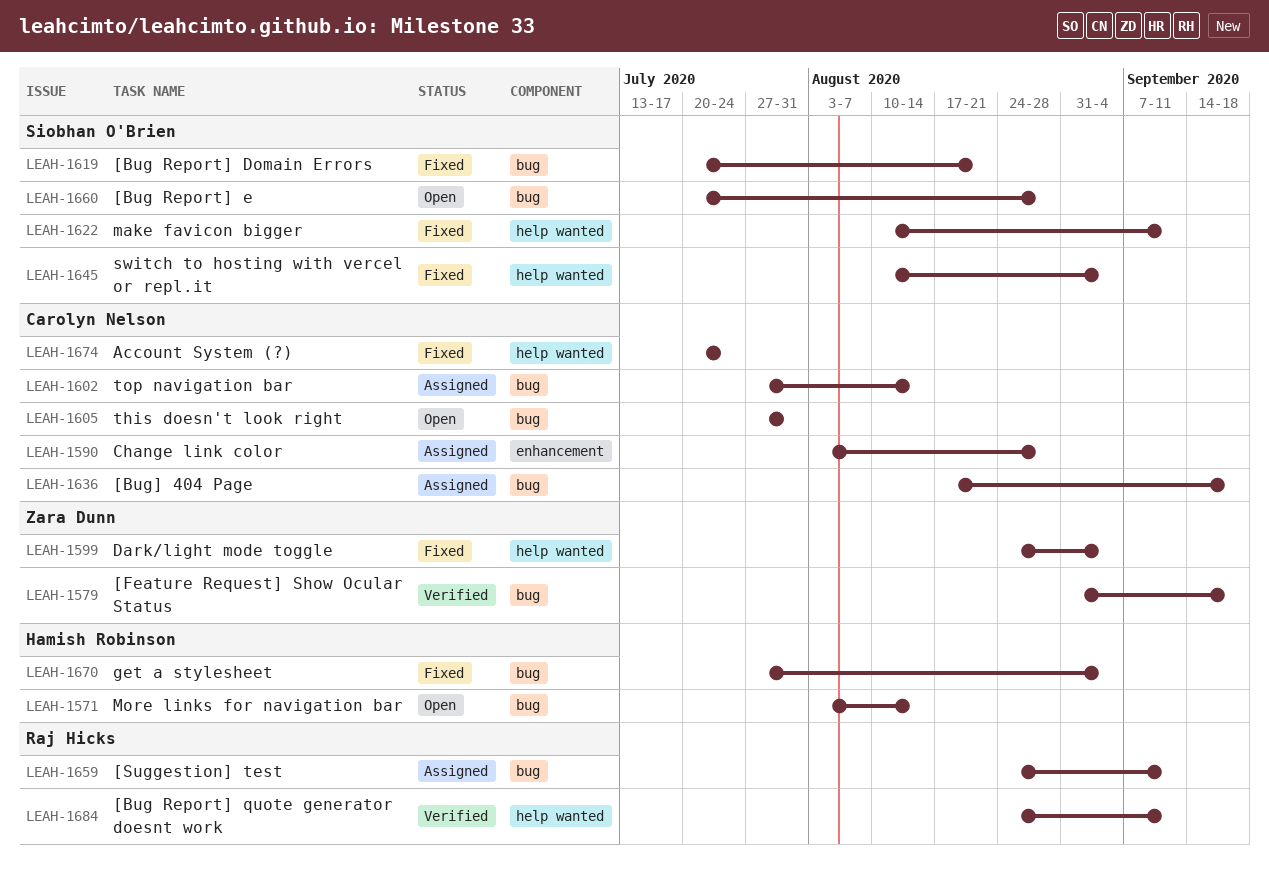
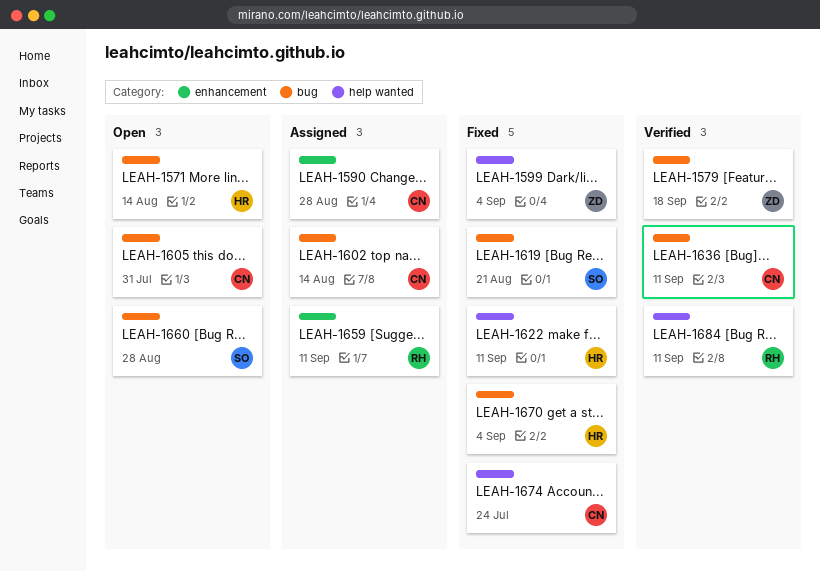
LEAH-1622, owner: Siobhan O'Brien -> Hamish Robinson
LEAH-1636, status: Assigned -> Verified
LEAH-1636, due: Sep 18 -> Sep 11
LEAH-1645: present -> none
LEAH-1659, label: bug -> enhancement

